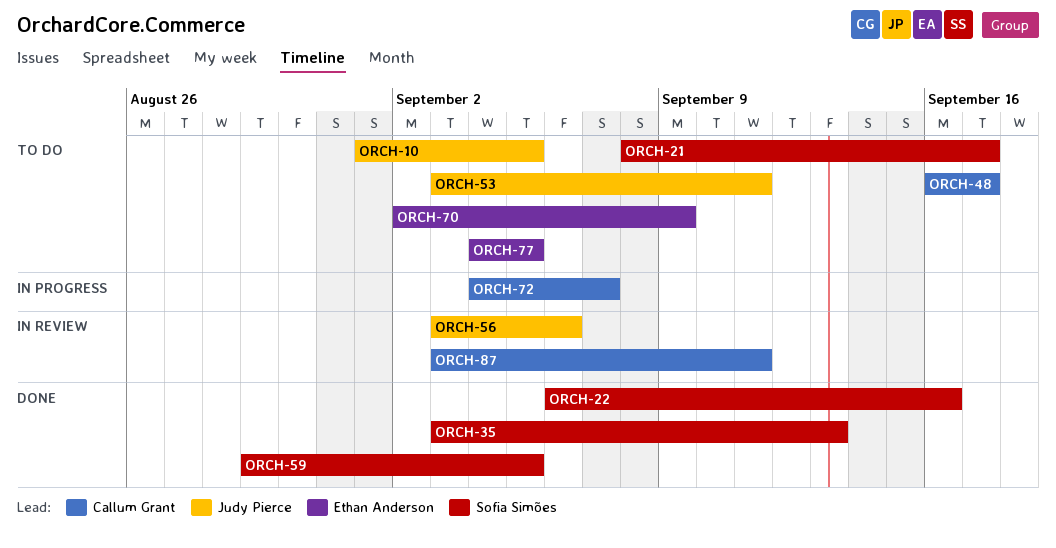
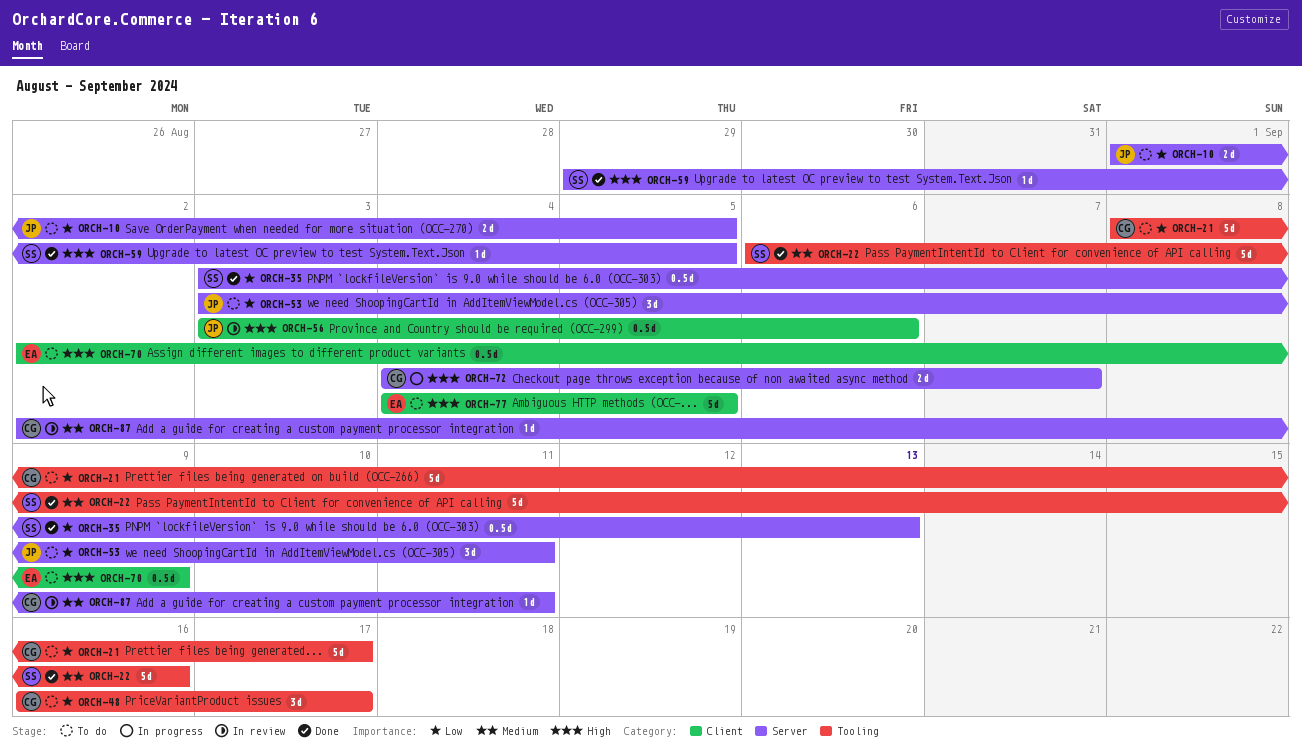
ORCH-21, owner: Sofia Simões -> Callum Grant
ORCH-87, start: Sep 3 -> Sep 2

